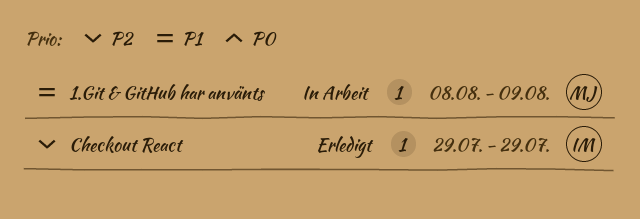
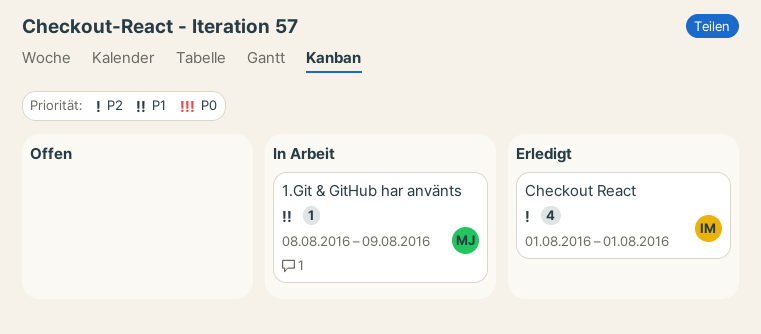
Checkout React, estimate: 1 -> 4
Checkout React, start: Jul 29 -> Aug 1
Checkout React, due: Jul 29 -> Aug 1

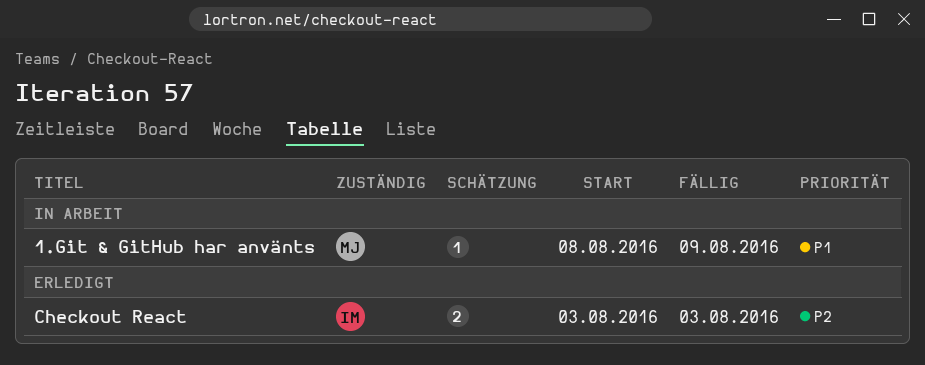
Checkout React, estimate: 4 -> 2
Checkout React, start: Aug 1 -> Aug 3
Checkout React, due: Aug 1 -> Aug 3

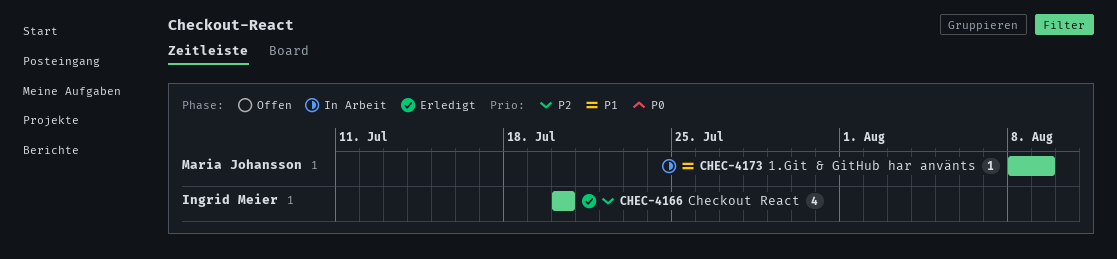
Checkout React, estimate: 2 -> 4
Checkout React, start: Aug 3 -> Jul 20
Checkout React, due: Aug 3 -> Jul 20

